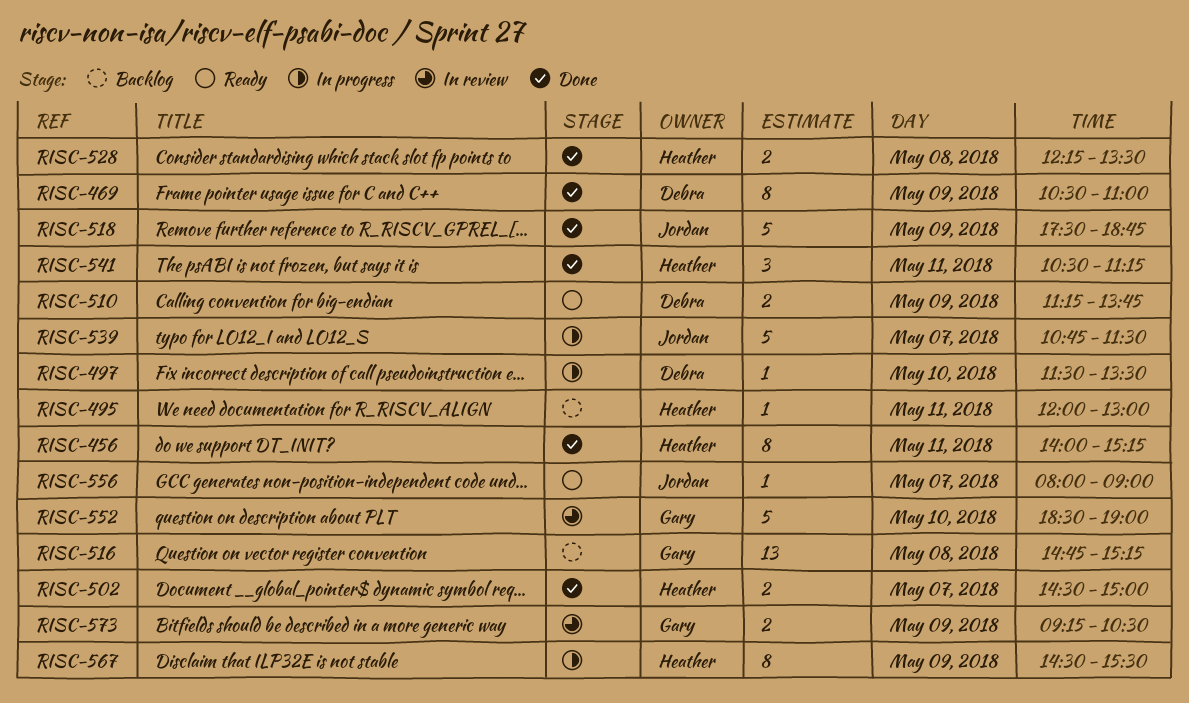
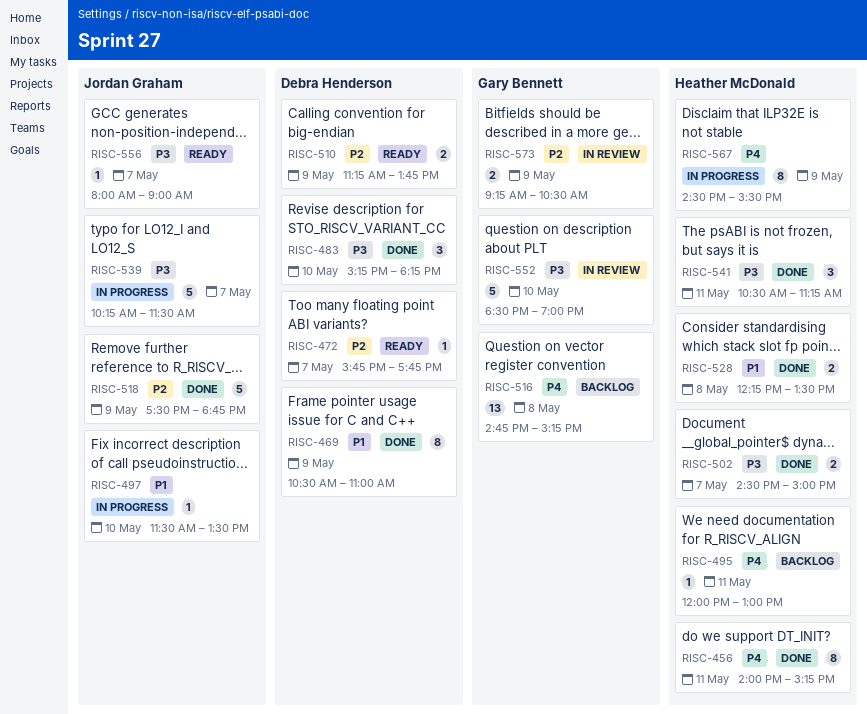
RISC-472: none -> present
RISC-483: none -> present
RISC-497, owner: Debra Henderson -> Jordan Graham
RISC-539, begins: 10:45 -> 10:15

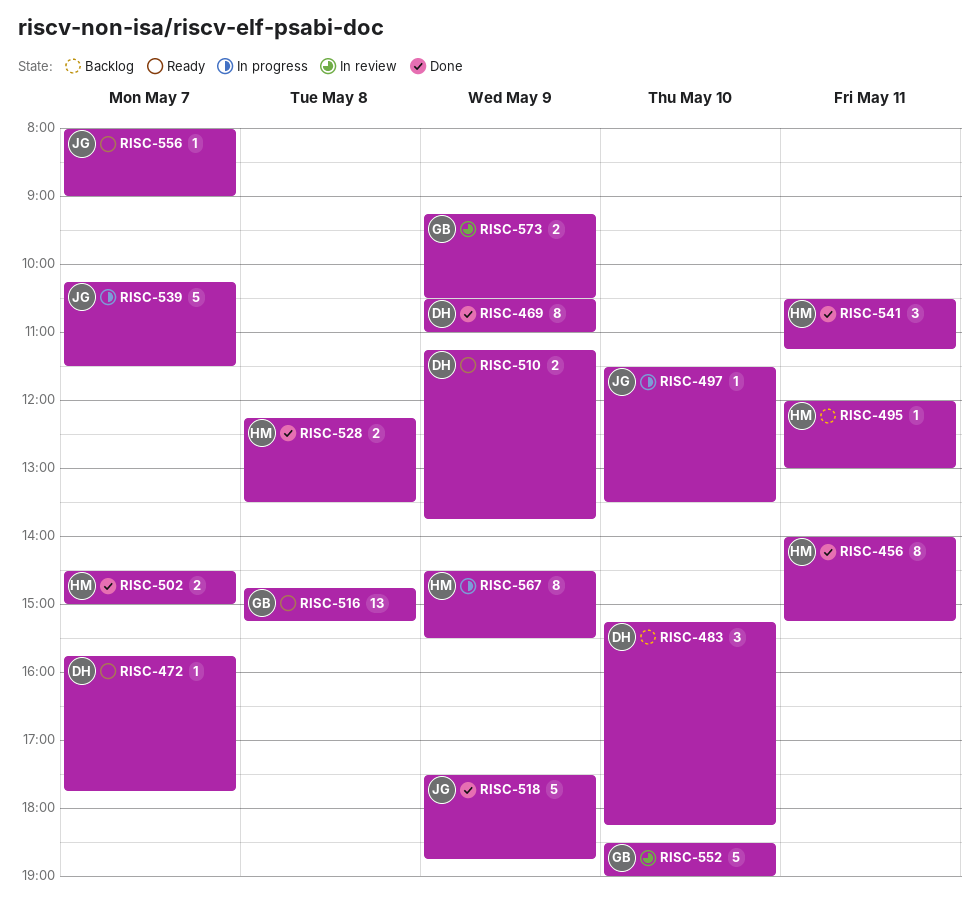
RISC-483, status: Done -> Backlog
RISC-516, status: Backlog -> Ready

